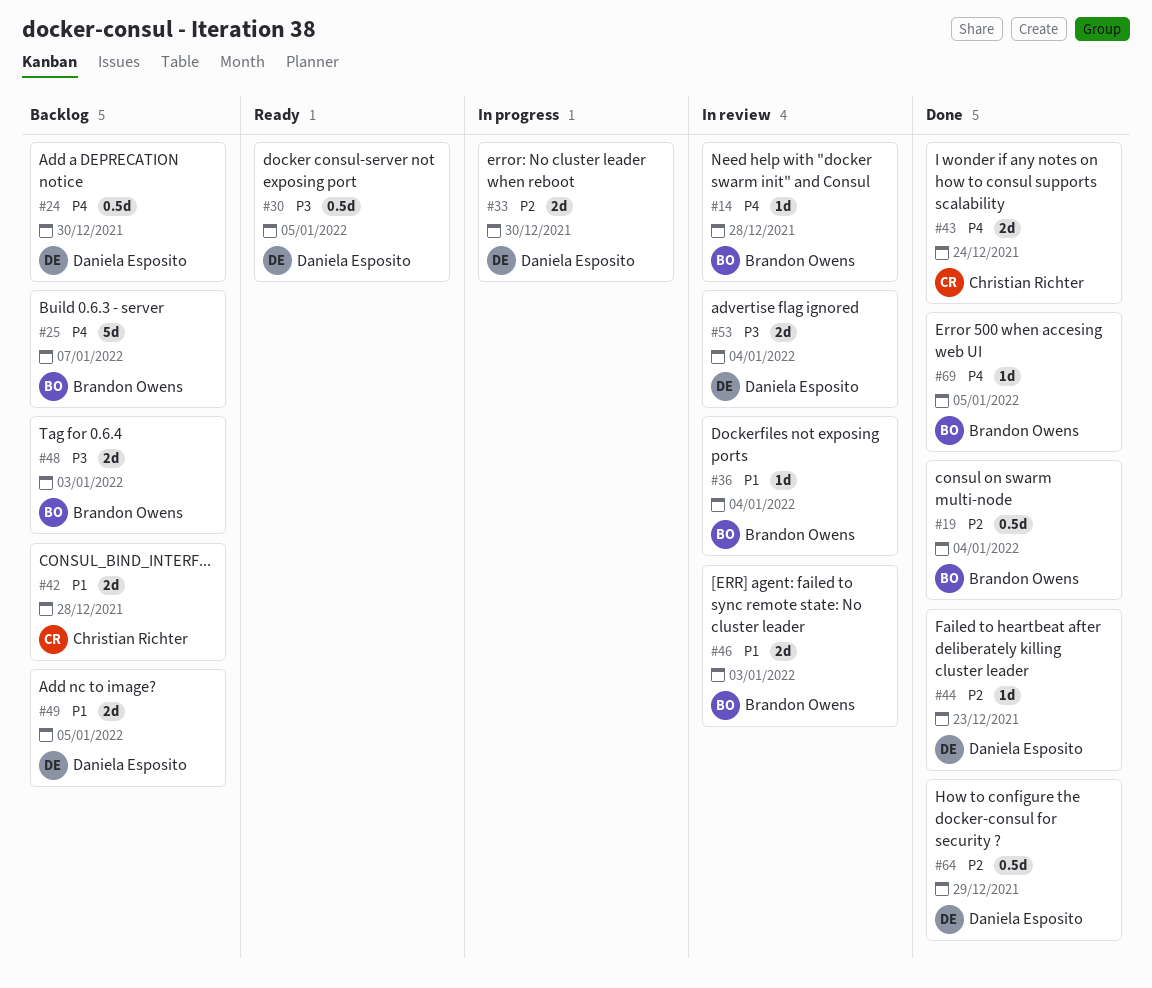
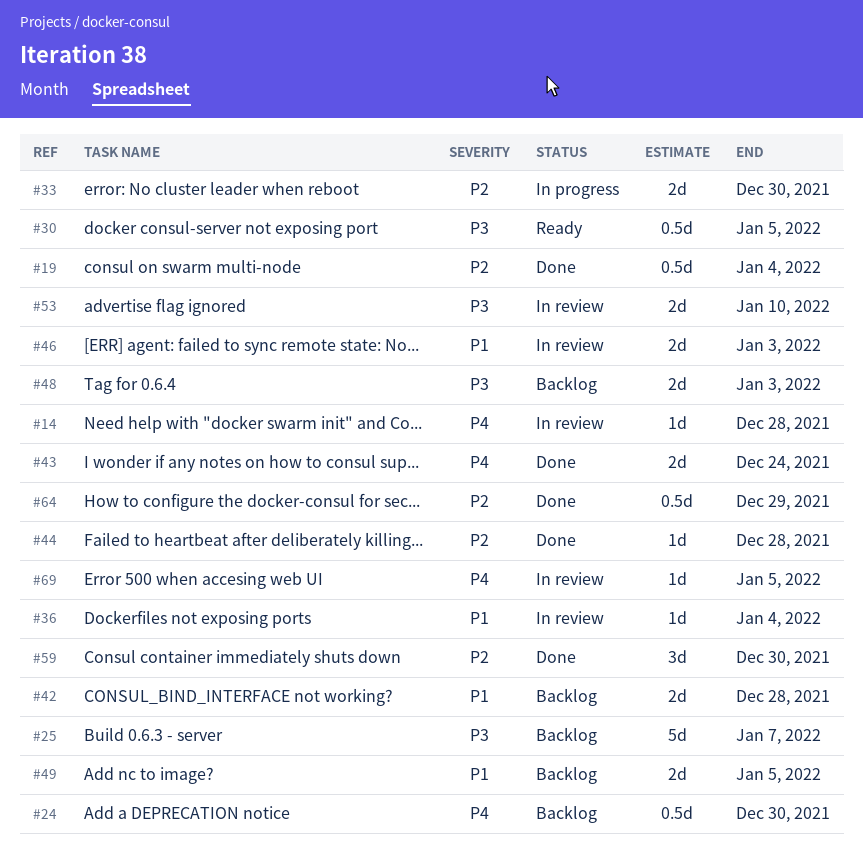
#25, priority: P4 -> P3
#44, due: Dec 23 -> Dec 28
#53, due: Jan 4 -> Jan 10
#59: none -> present
#69, status: Done -> In review

